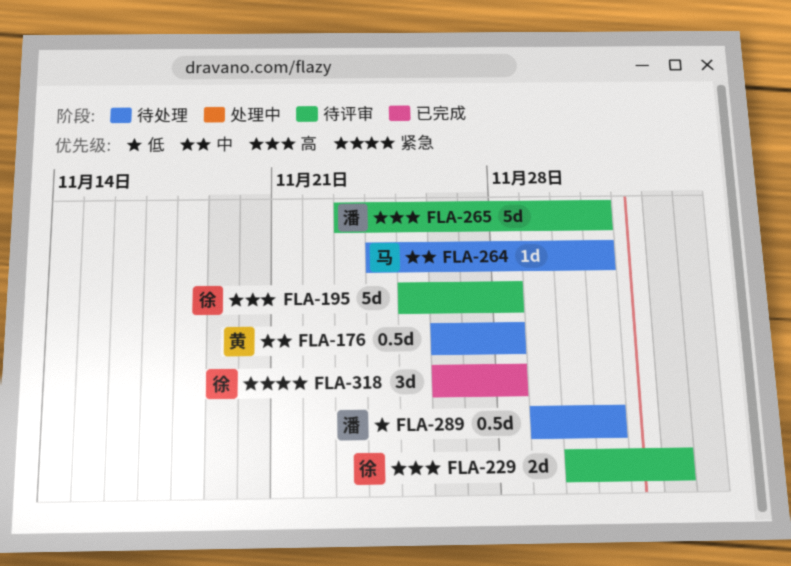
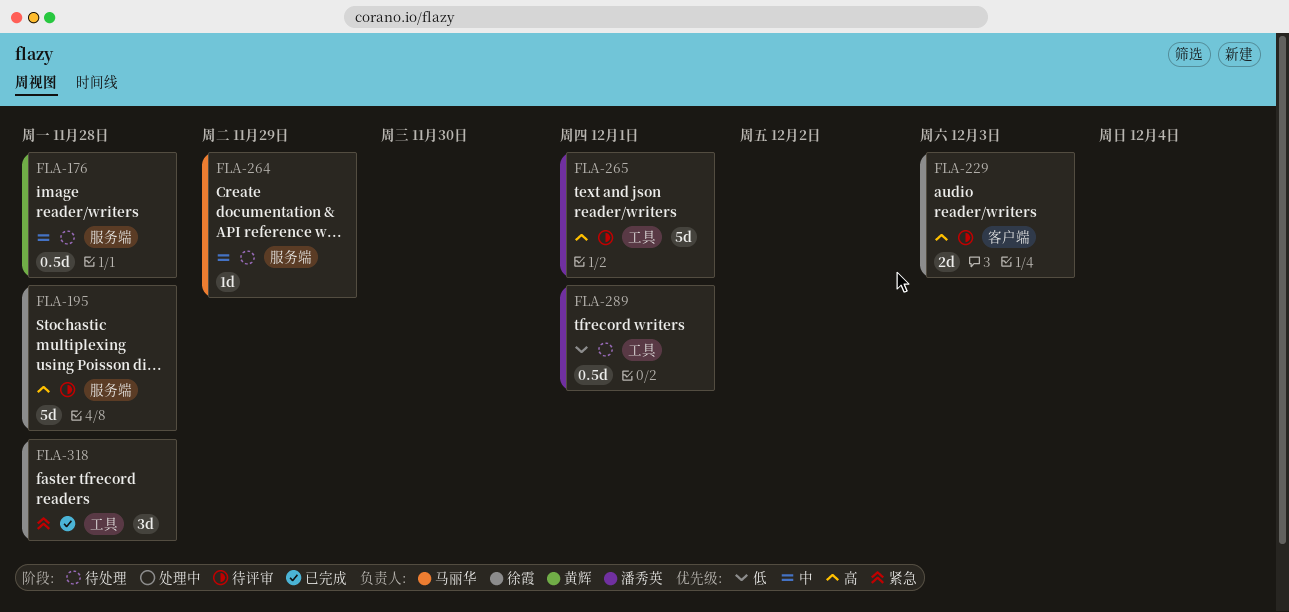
FLA-264, due: Dec 1 -> Nov 29

